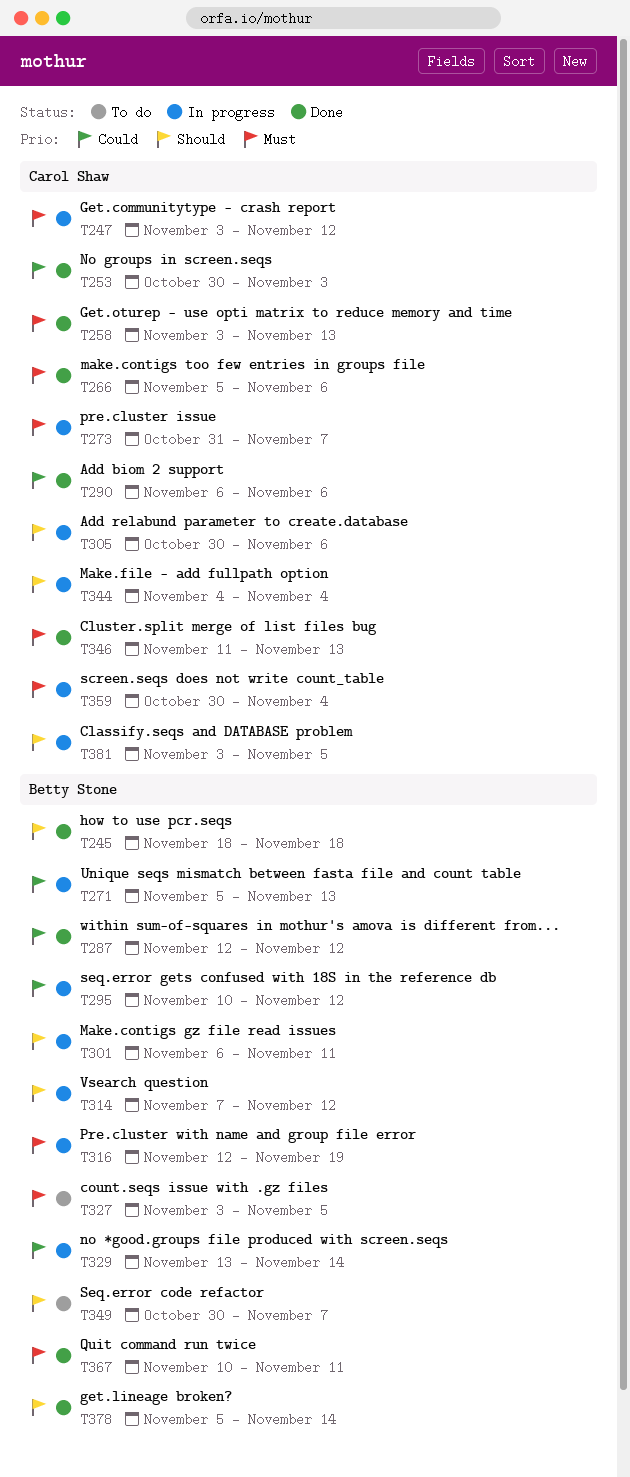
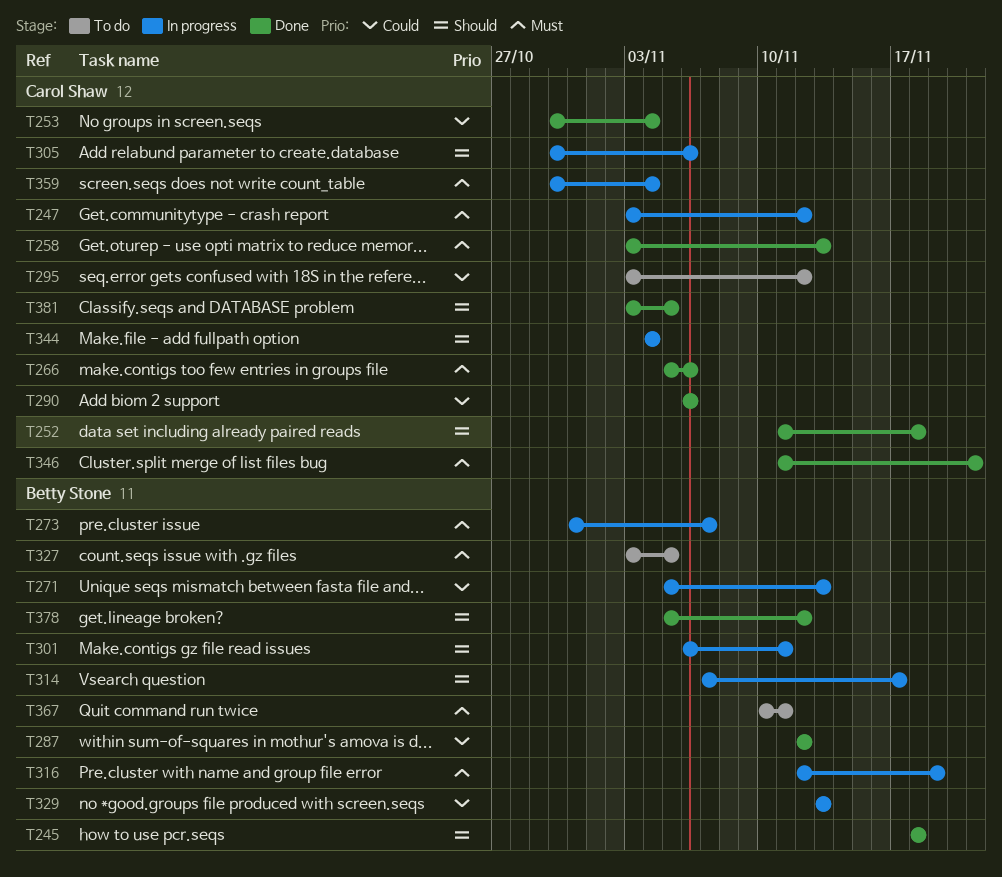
T252: none -> present
T253, due: Nov 3 -> Nov 4
T273, owner: Carol Shaw -> Betty Stone
T295, status: In progress -> To do
T295, owner: Betty Stone -> Carol Shaw
T295, start: Nov 10 -> Nov 3
T314, due: Nov 12 -> Nov 17
T329, due: Nov 14 -> Nov 13
T346, due: Nov 13 -> Nov 21
T349: present -> none
T367, status: Done -> To do
T378, due: Nov 14 -> Nov 12
T381, status: In progress -> Done

